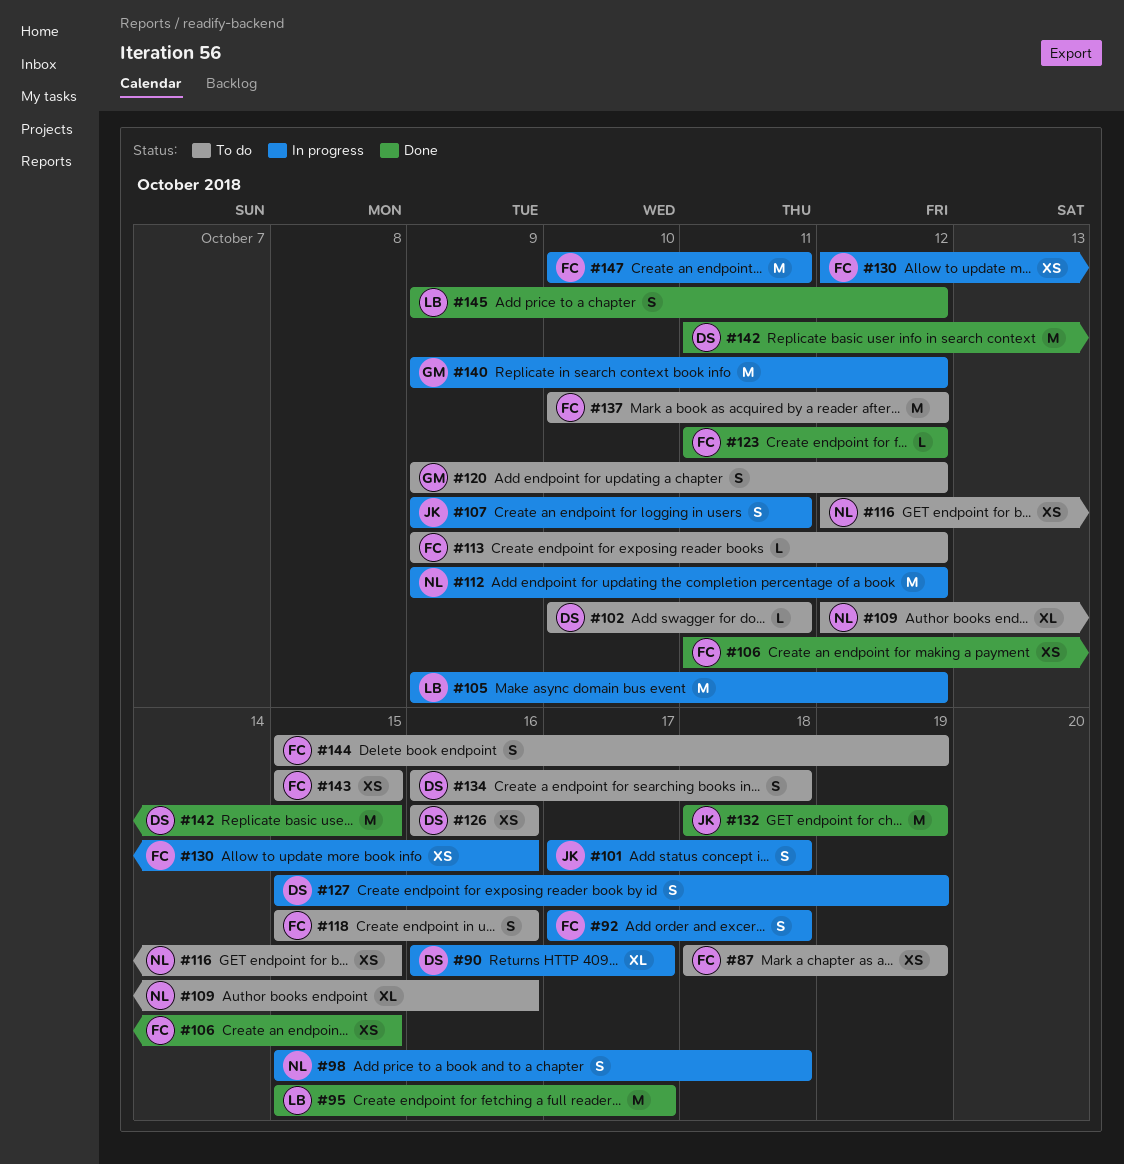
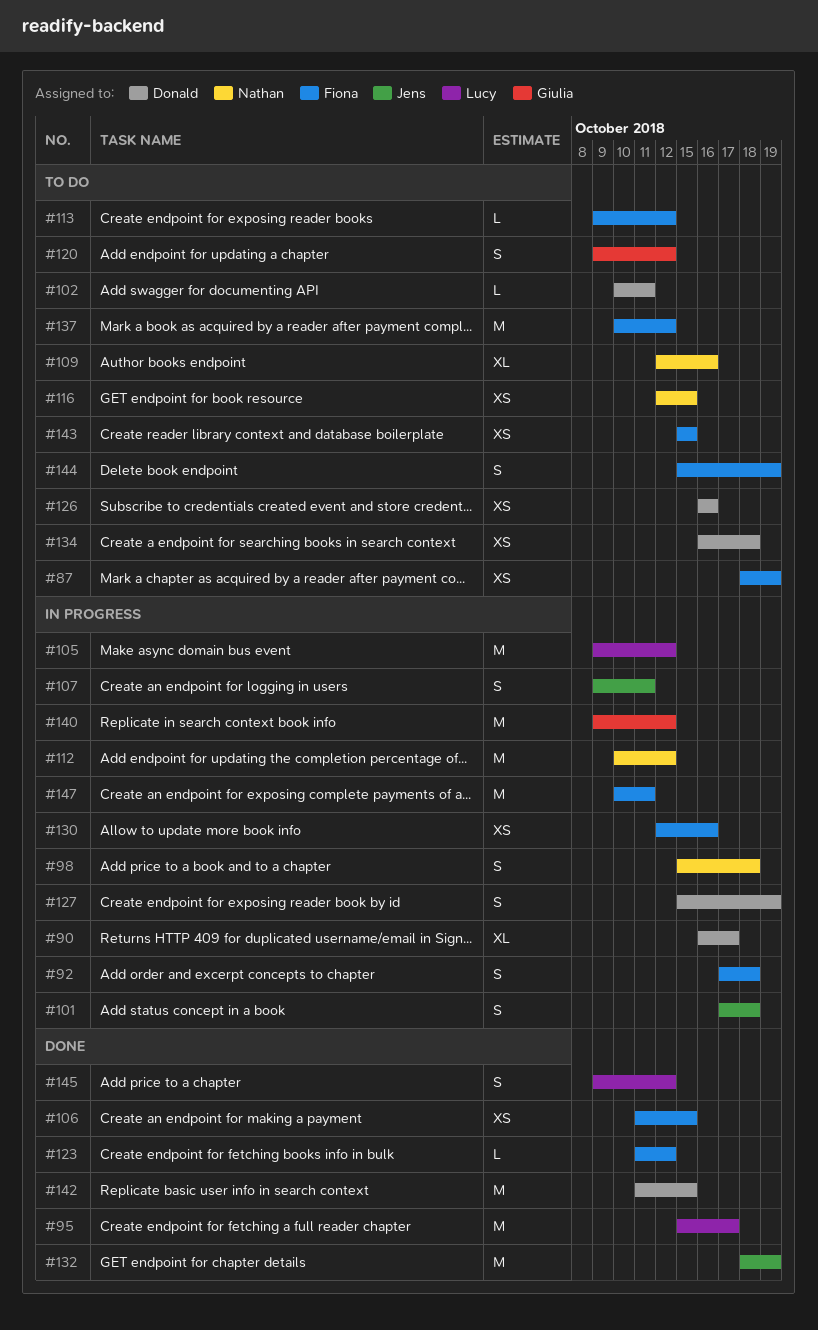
#112, start: Oct 9 -> Oct 10
#118: present -> none
#134, estimate: S -> XS

